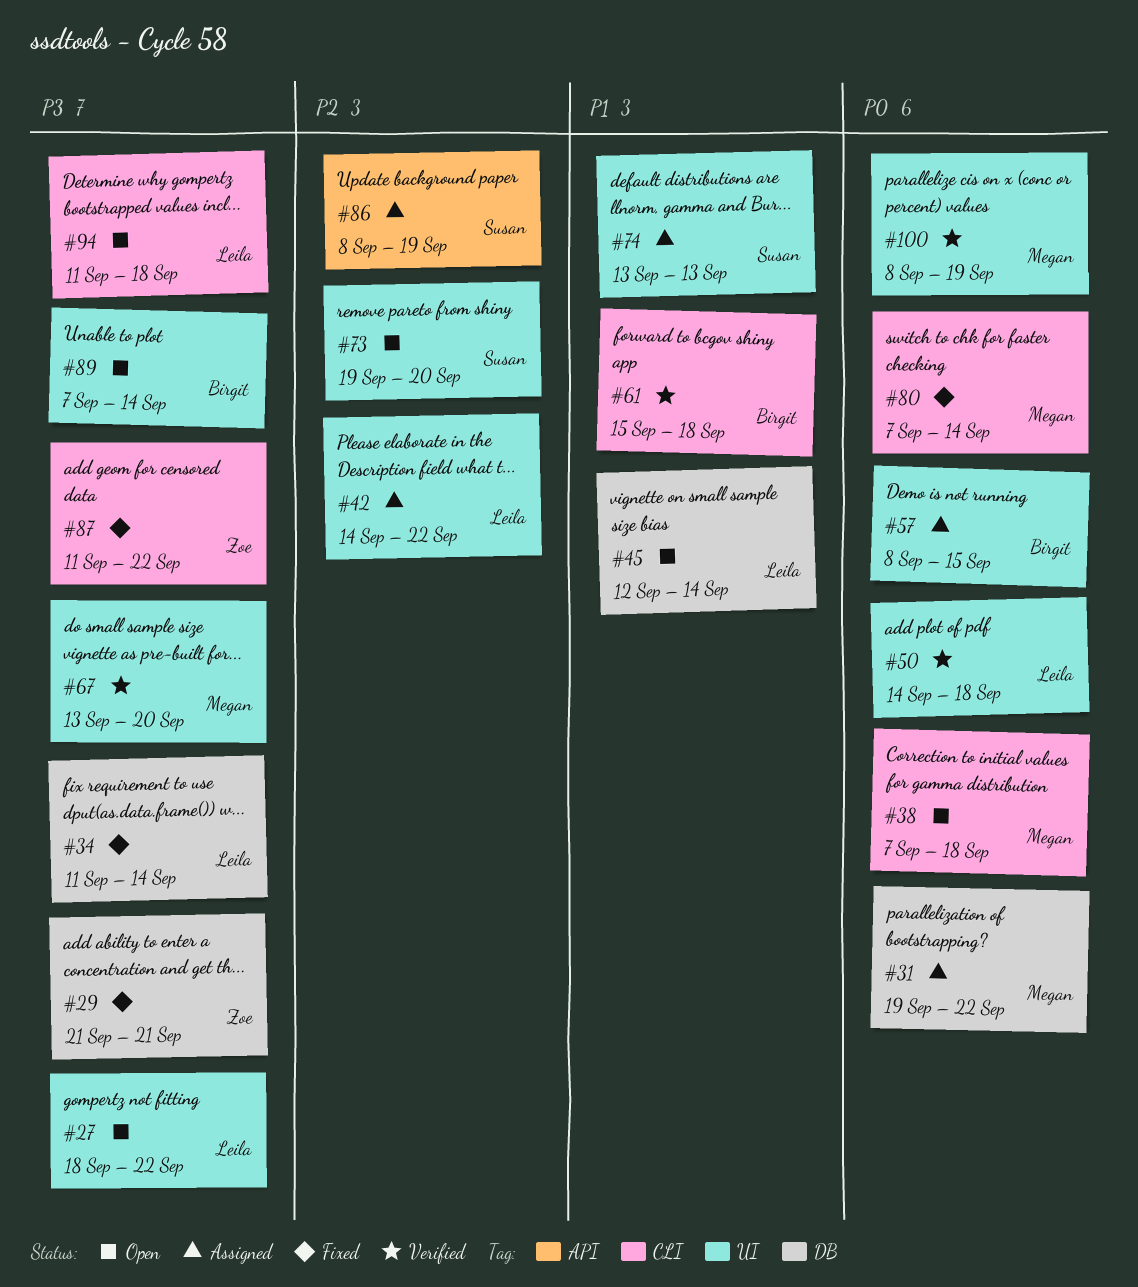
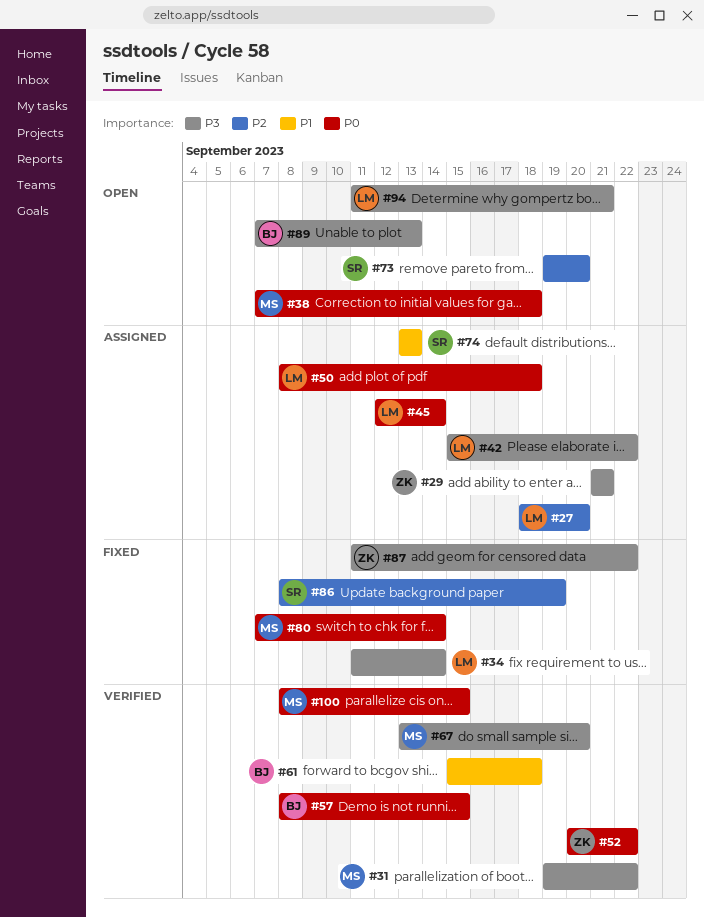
#27, status: Open -> Assigned
#27, priority: P3 -> P2
#27, due: Sep 22 -> Sep 20
#29, status: Fixed -> Assigned
#31, status: Assigned -> Verified
#31, priority: P0 -> P3
#42, priority: P2 -> P3
#42, start: Sep 14 -> Sep 15
#45, status: Open -> Assigned
#45, priority: P1 -> P0
#50, status: Verified -> Assigned
#50, start: Sep 14 -> Sep 8
#52: none -> present
#57, status: Assigned -> Verified
#86, status: Assigned -> Fixed
#89, due: Sep 14 -> Sep 13
#94, due: Sep 18 -> Sep 21
#100, due: Sep 19 -> Sep 15

